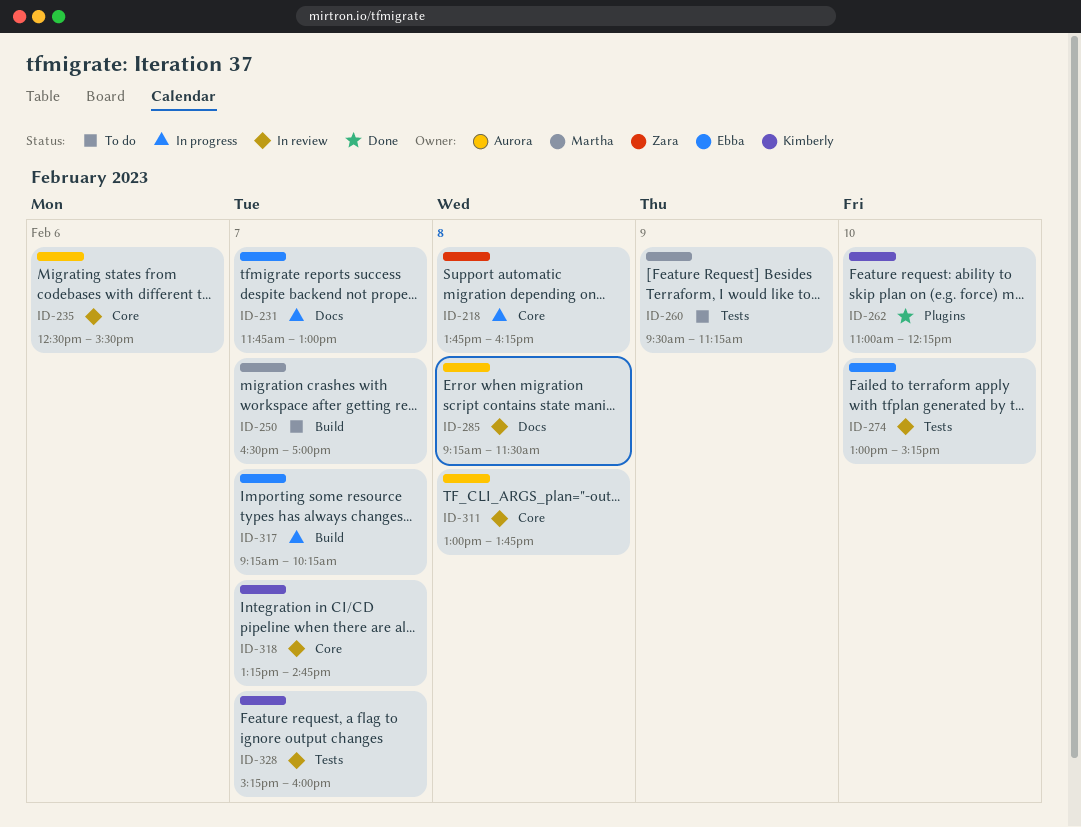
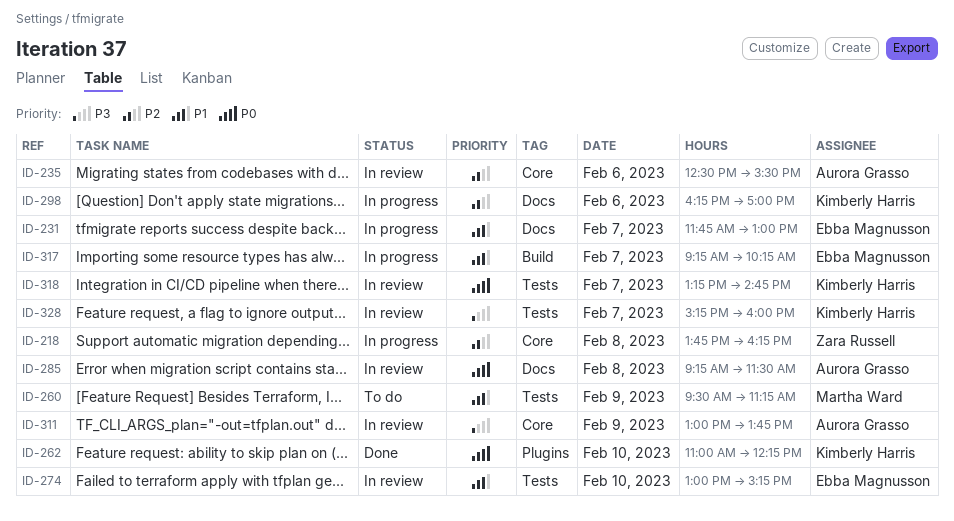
ID-250: present -> none
ID-298: none -> present
ID-311, day: Feb 8 -> Feb 9
ID-318, label: Core -> Tests

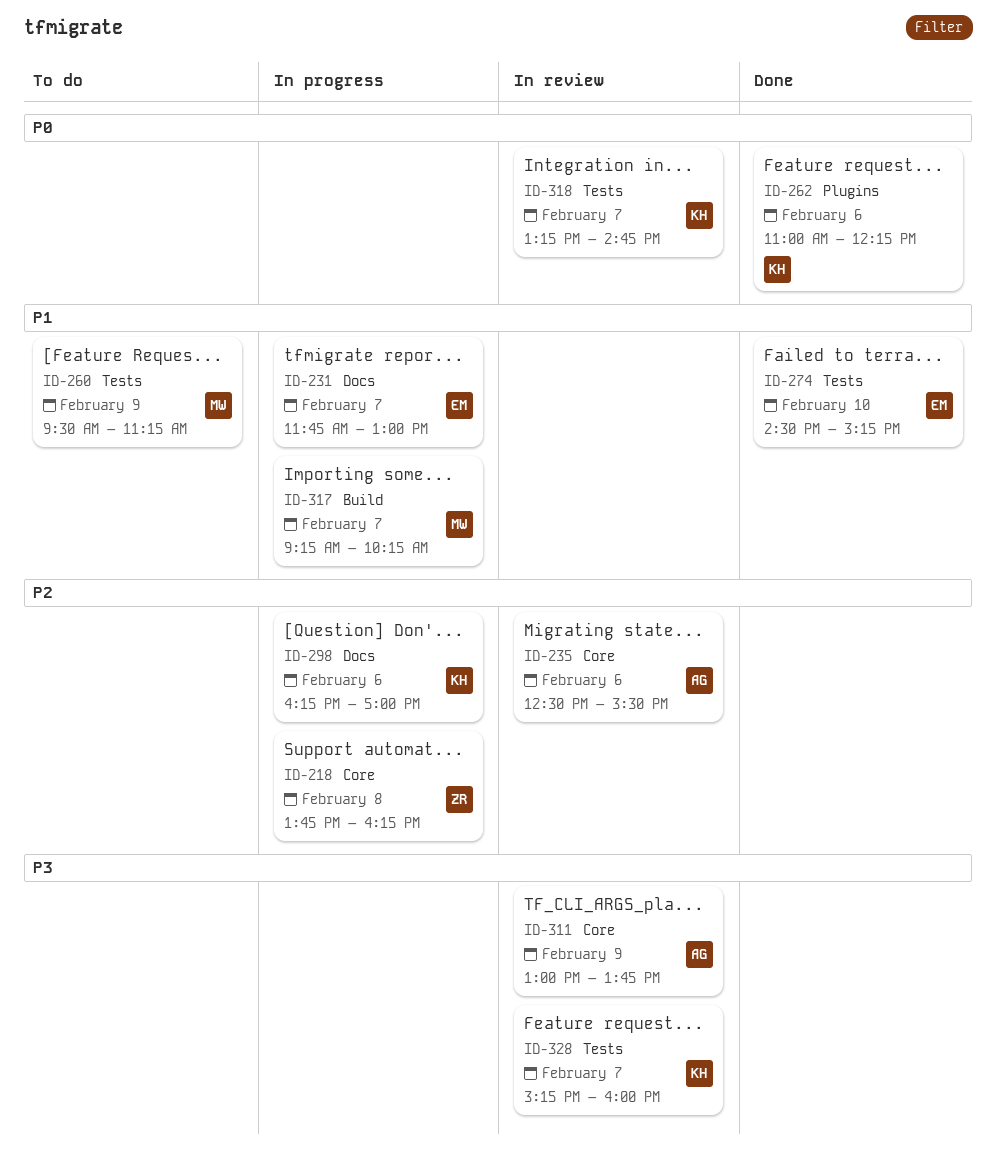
ID-262, day: Feb 10 -> Feb 6
ID-274, status: In review -> Done
ID-274, begins: 13:00 -> 14:30
ID-285: present -> none
ID-317, owner: Ebba Magnusson -> Martha Ward

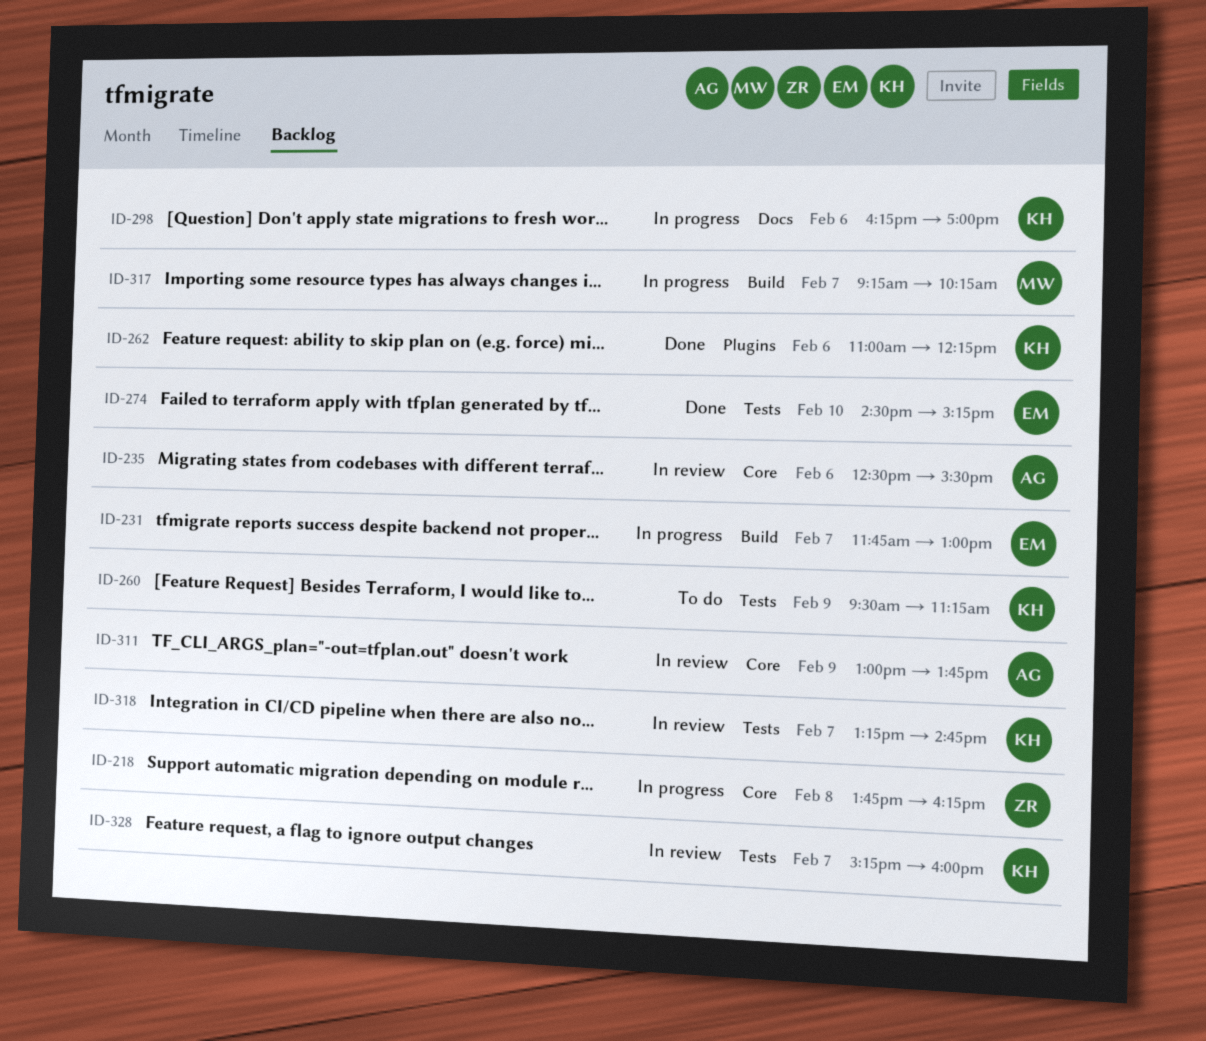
ID-231, label: Docs -> Build
ID-260, owner: MW -> KH

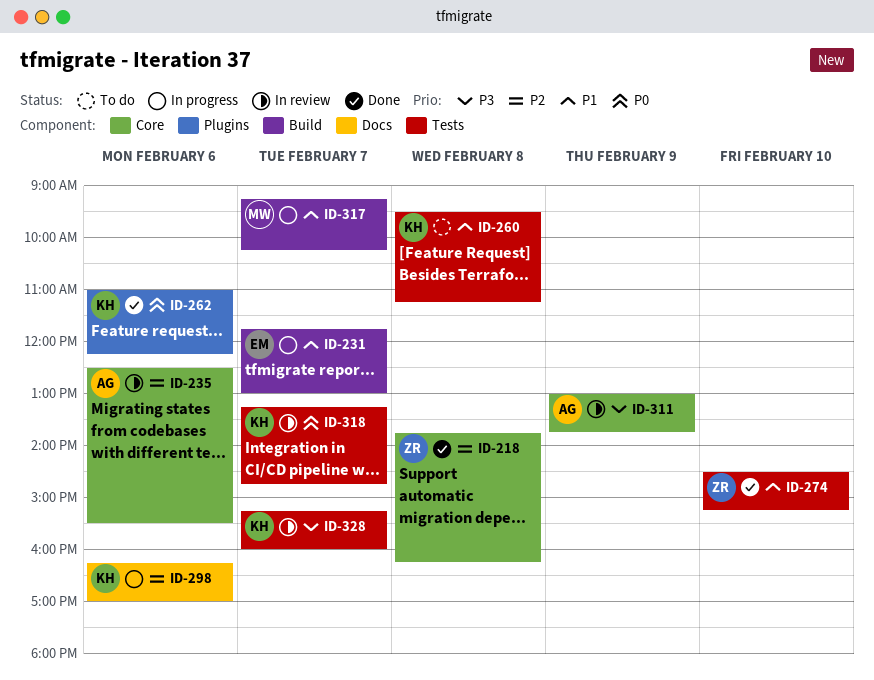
ID-218, status: In progress -> Done
ID-260, day: Feb 9 -> Feb 8
ID-274, owner: EM -> ZR

